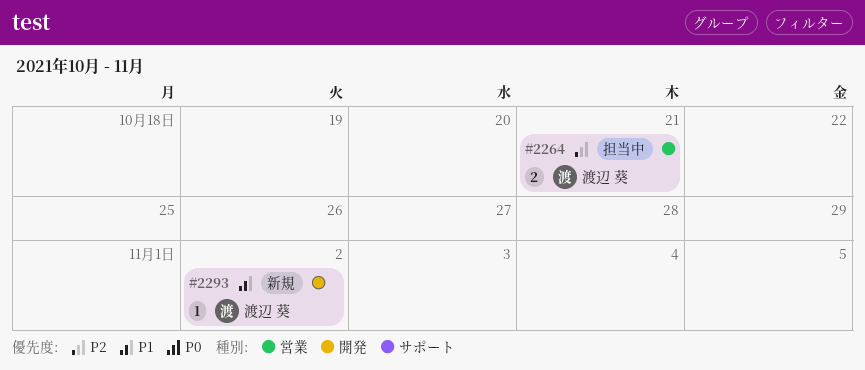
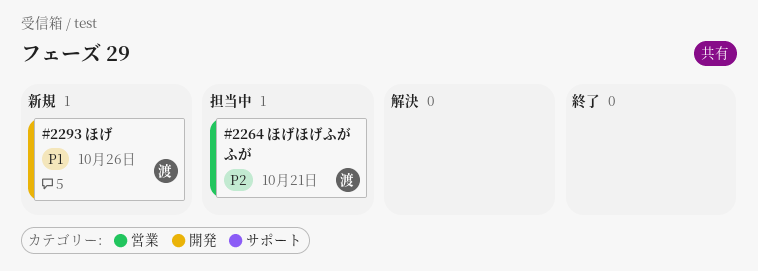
#2293, due: Nov 2 -> Oct 26

